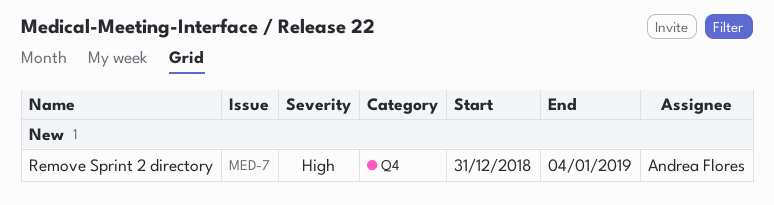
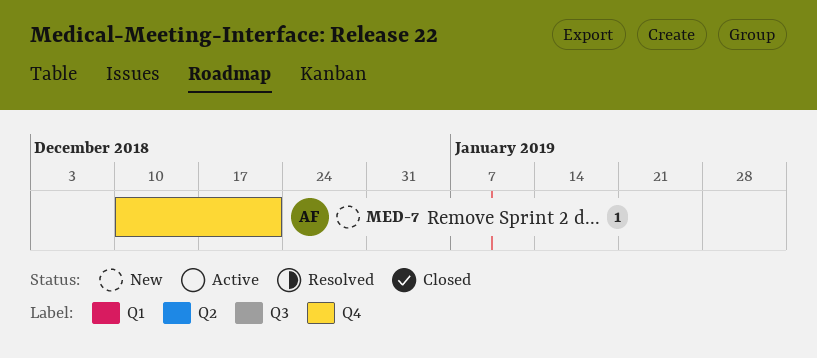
MED-7, start: Dec 31 -> Dec 10
MED-7, due: Jan 4 -> Dec 21

